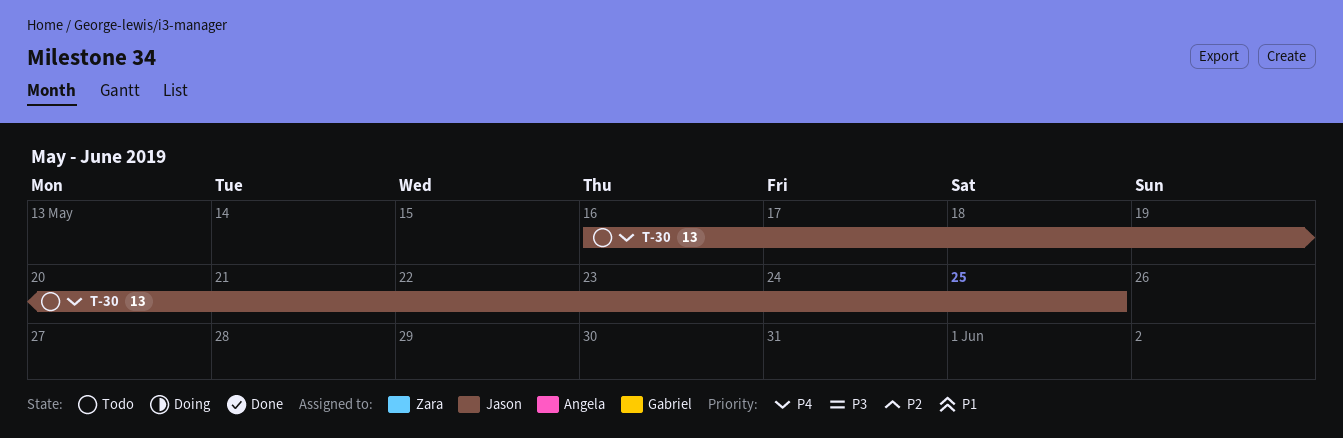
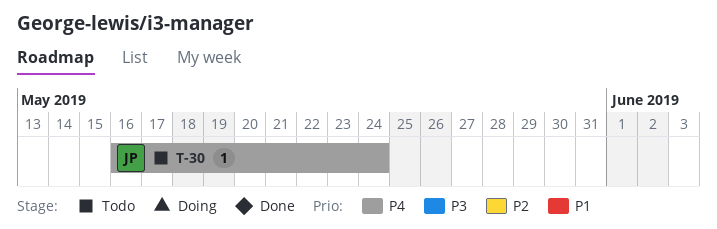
T-30, estimate: 13 -> 1
T-30, due: May 25 -> May 24

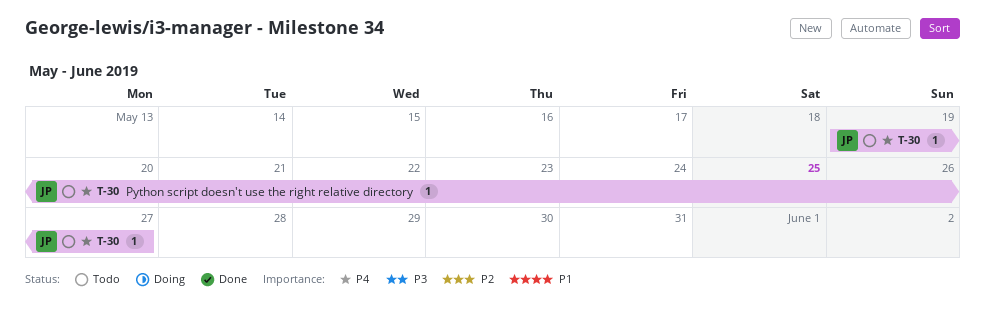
T-30, start: May 16 -> May 19
T-30, due: May 24 -> May 27

